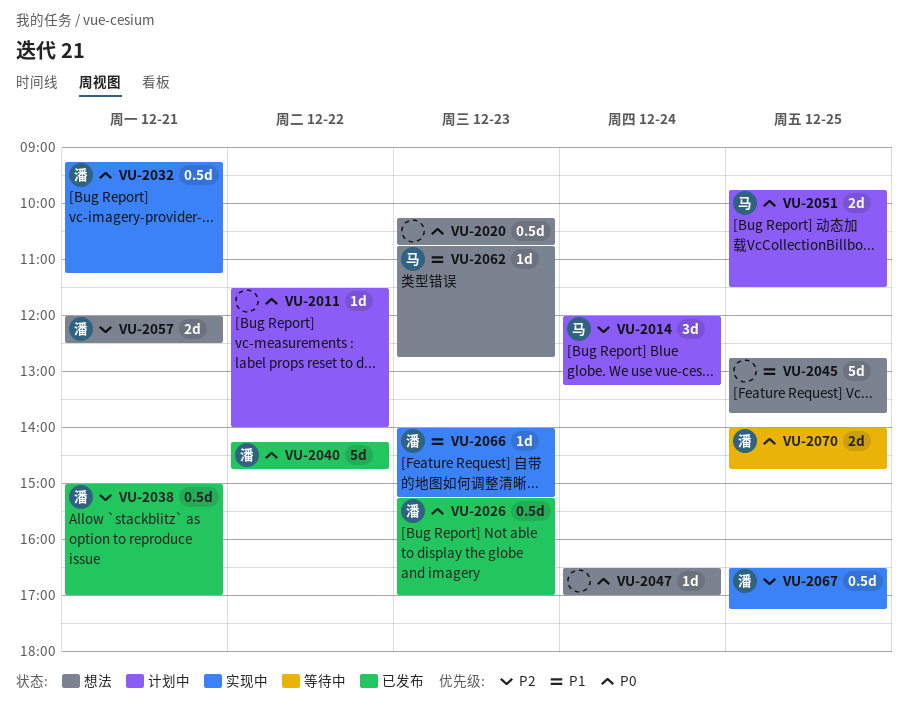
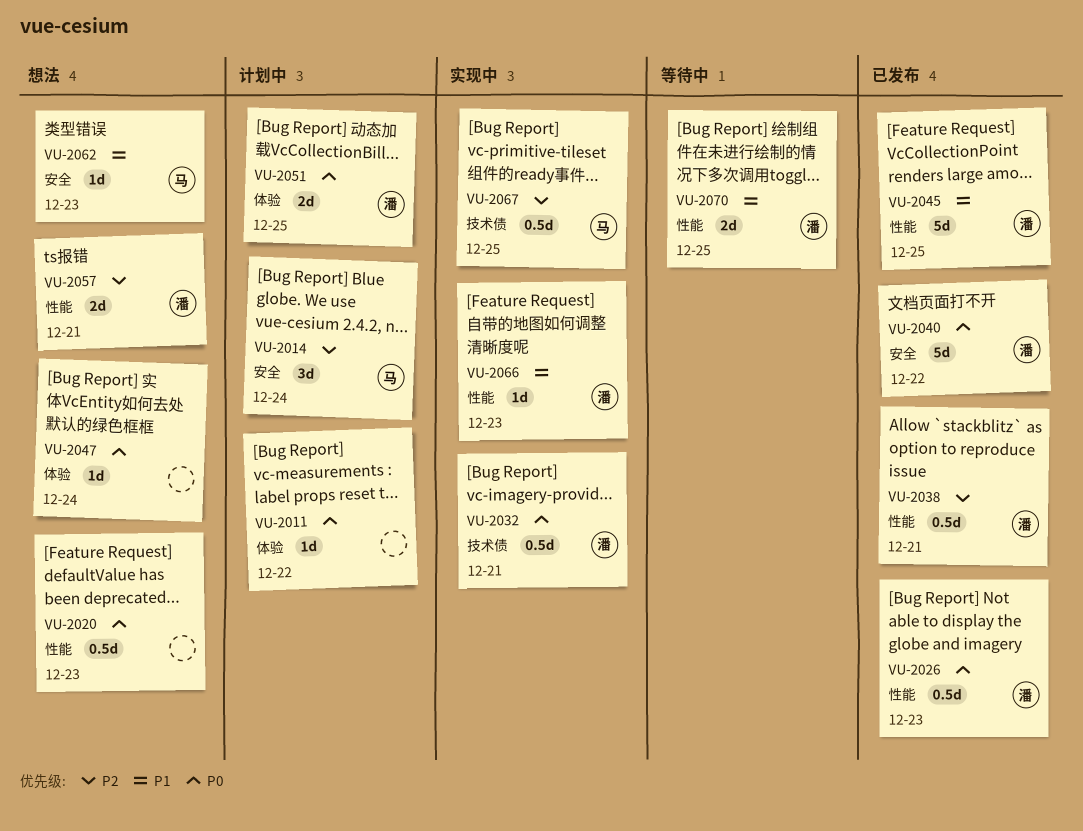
VU-2045, status: 想法 -> 已发布
VU-2045, owner: none -> 潘
VU-2051, owner: 马 -> 潘
VU-2067, owner: 潘 -> 马
VU-2070, priority: P0 -> P1

